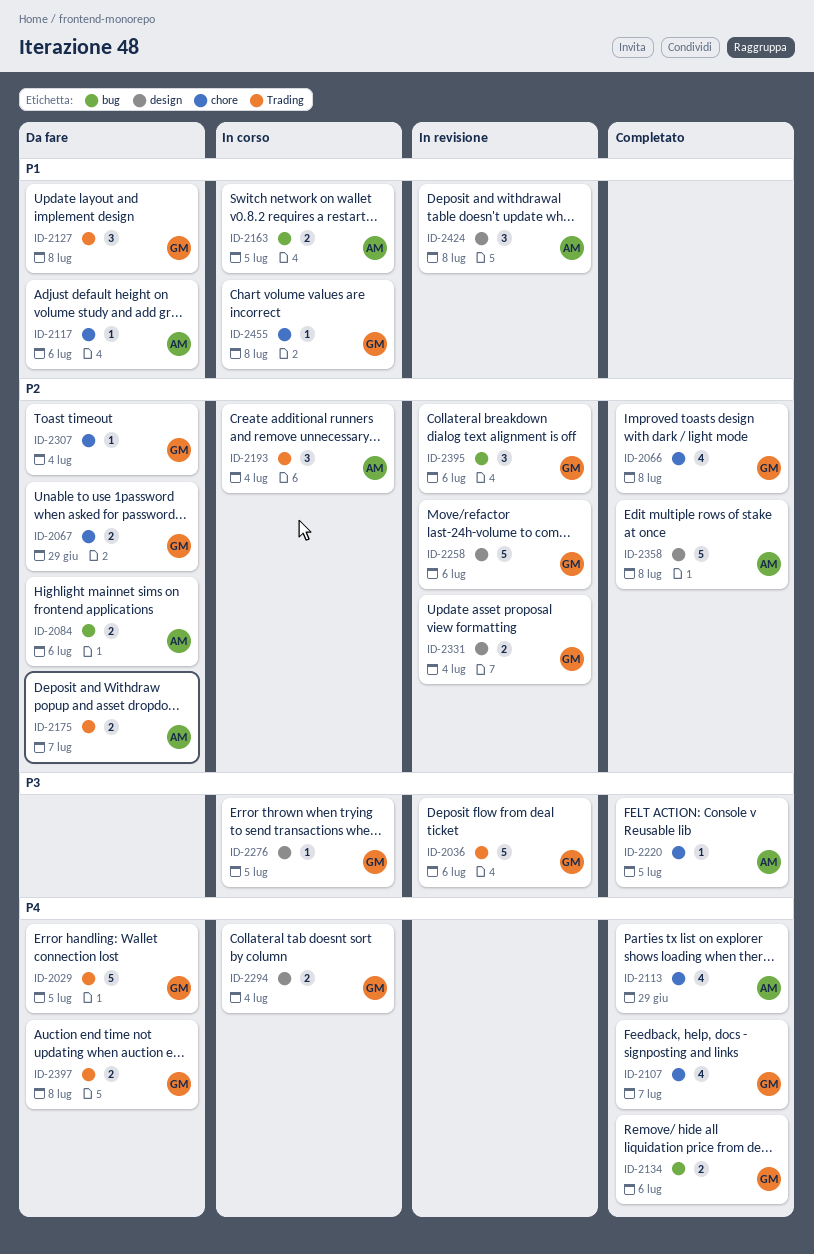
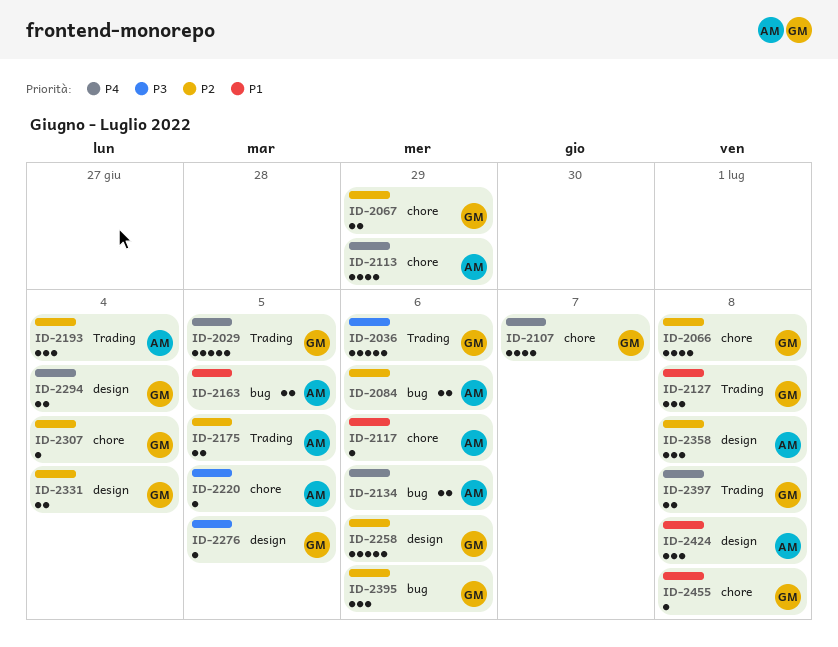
ID-2134, owner: GM -> AM
ID-2175, due: Jul 7 -> Jul 5
ID-2358, estimate: 5 -> 3

